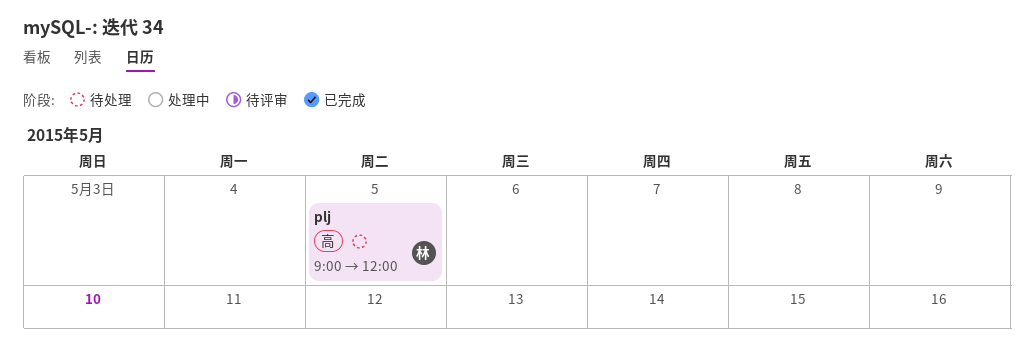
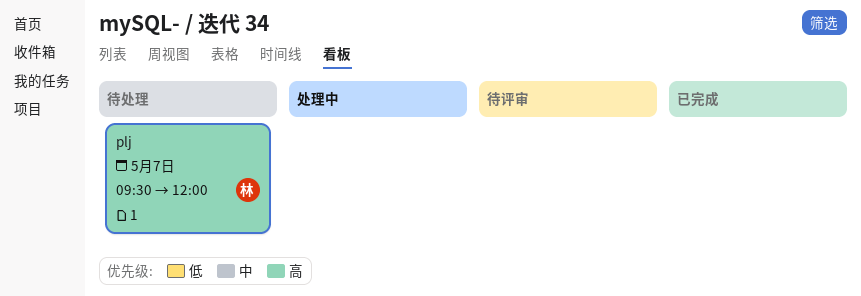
plj, day: May 5 -> May 7
plj, begins: 09:00 -> 09:30

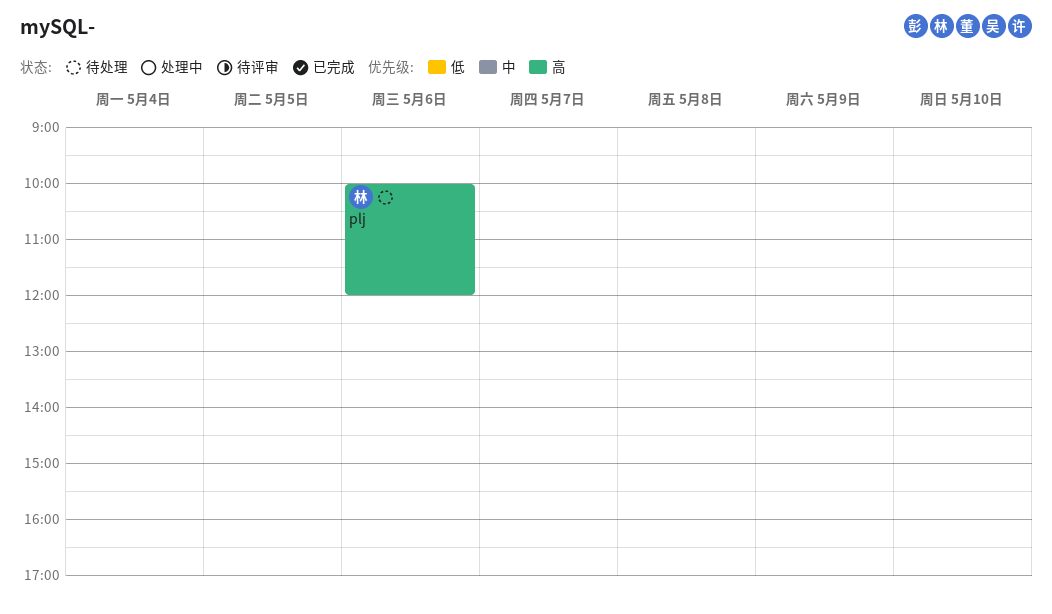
plj, day: May 7 -> May 6
plj, begins: 09:30 -> 10:00

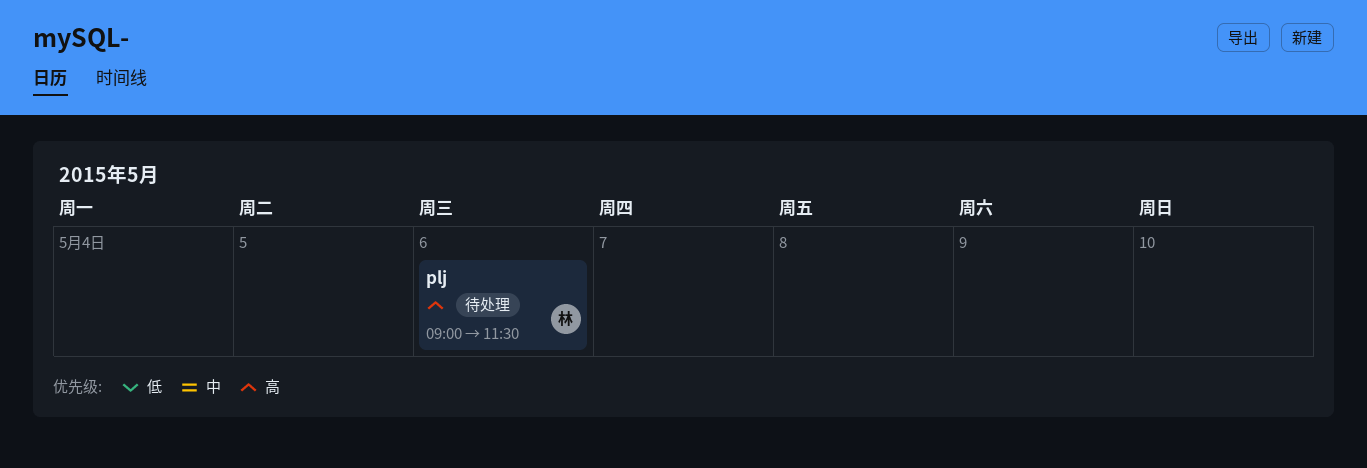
plj, begins: 10:00 -> 09:00
plj, ends: 12:00 -> 11:30

